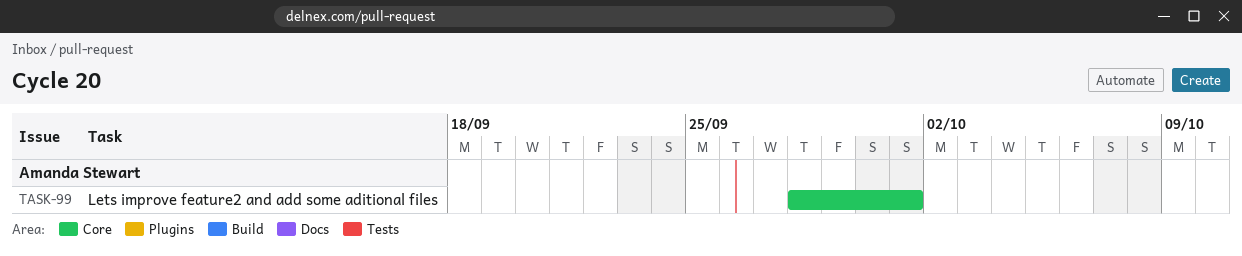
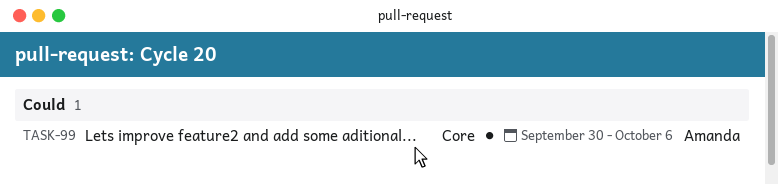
TASK-99, start: Sep 28 -> Sep 30
TASK-99, due: Oct 1 -> Oct 6

